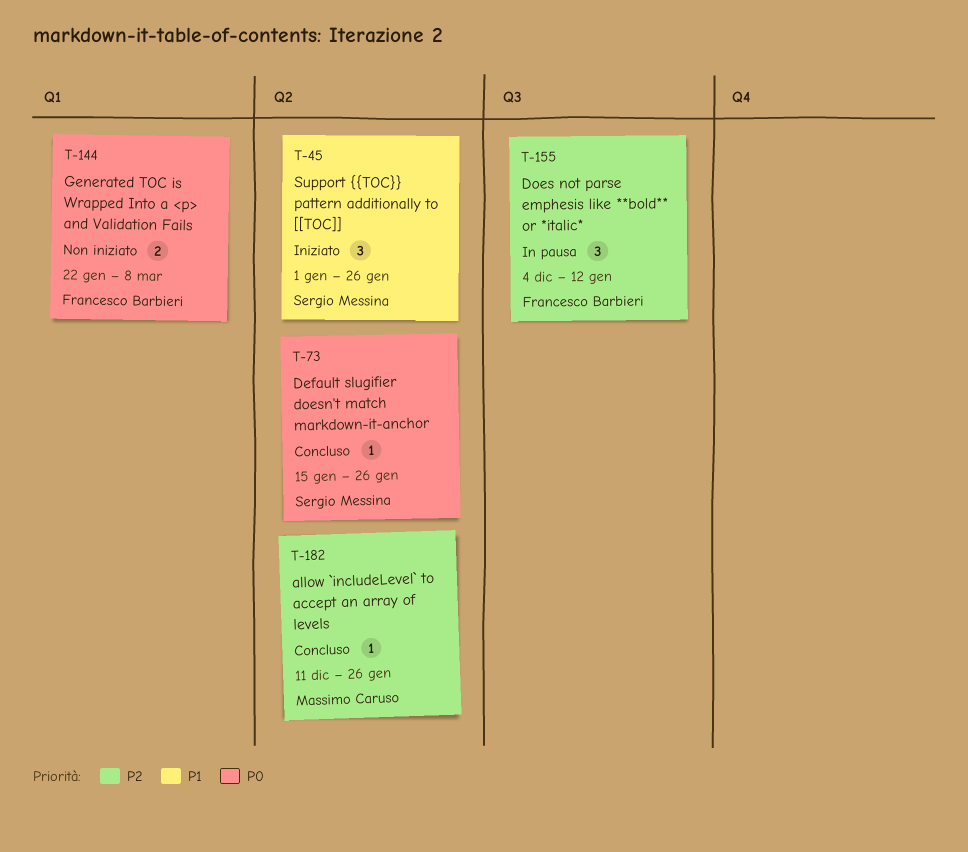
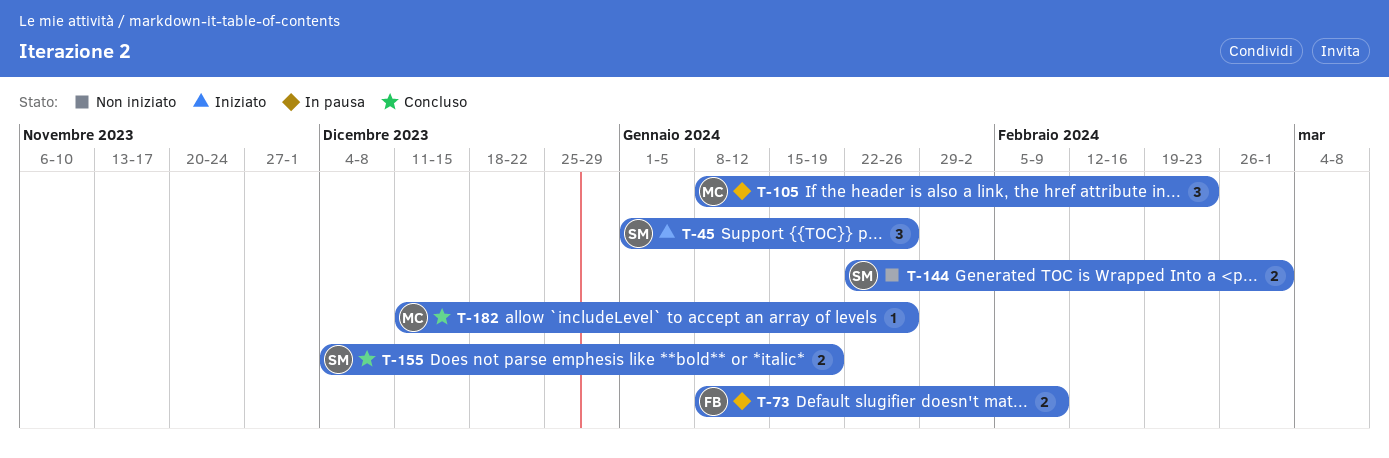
T-73, status: Concluso -> In pausa
T-73, owner: Sergio Messina -> Francesco Barbieri
T-73, estimate: 1 -> 2
T-73, start: Jan 15 -> Jan 8
T-73, due: Jan 26 -> Feb 9
T-105: none -> present
T-144, owner: Francesco Barbieri -> Sergio Messina
T-144, due: Mar 8 -> Mar 1
T-155, status: In pausa -> Concluso
T-155, owner: Francesco Barbieri -> Sergio Messina
T-155, estimate: 3 -> 2
T-155, due: Jan 12 -> Jan 19

